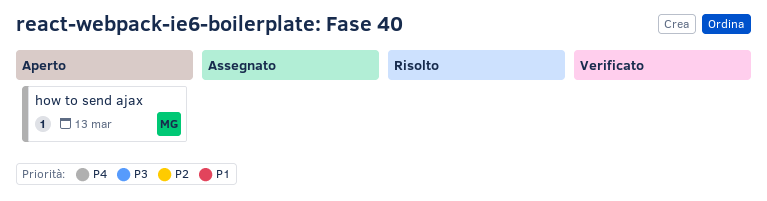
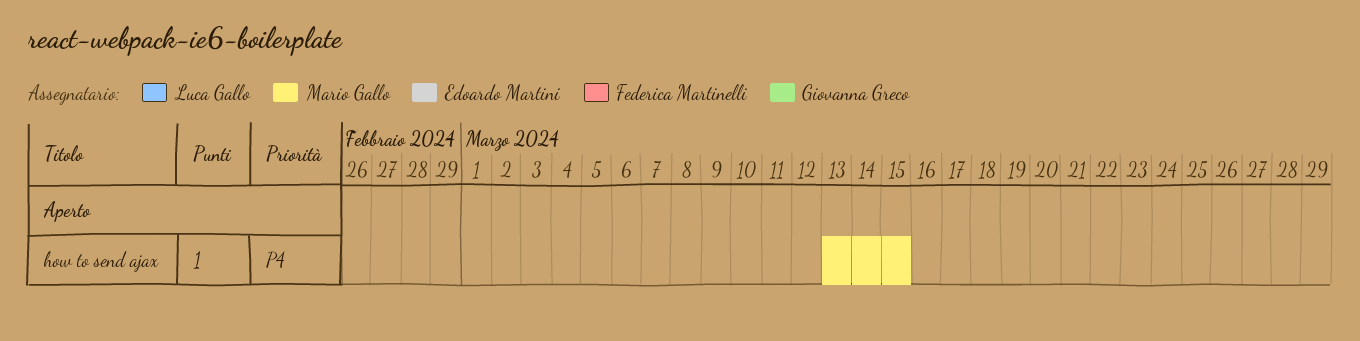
how to send ajax, due: Mar 13 -> Mar 15

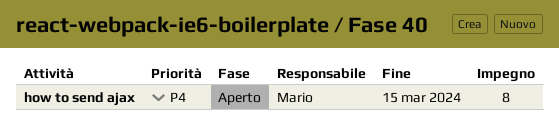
how to send ajax, estimate: 1 -> 8

